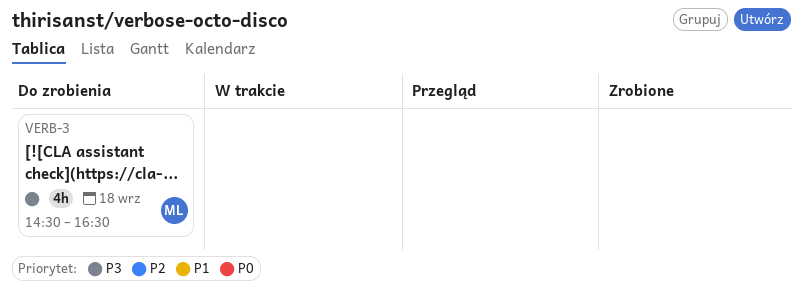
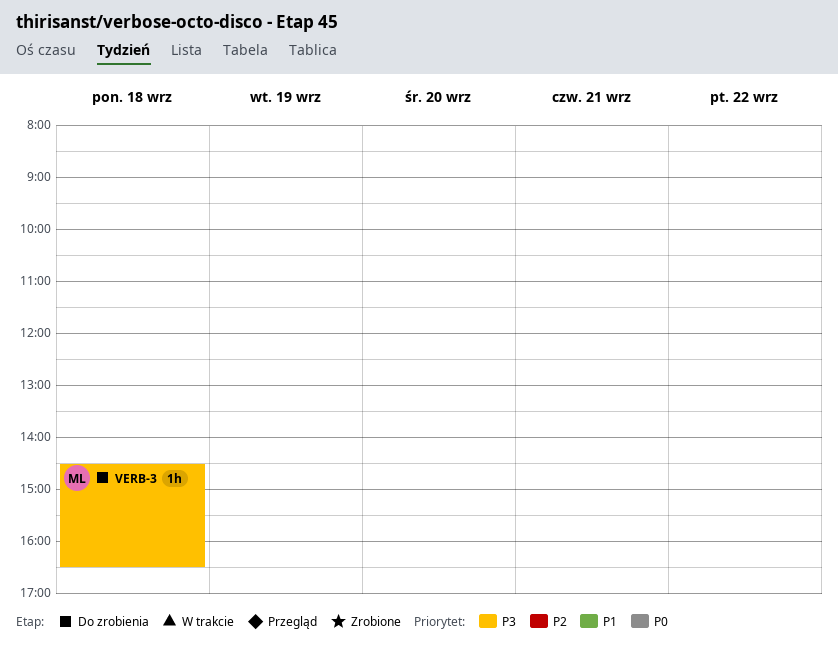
VERB-3, estimate: 4h -> 1h

